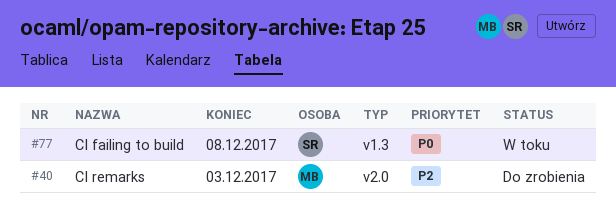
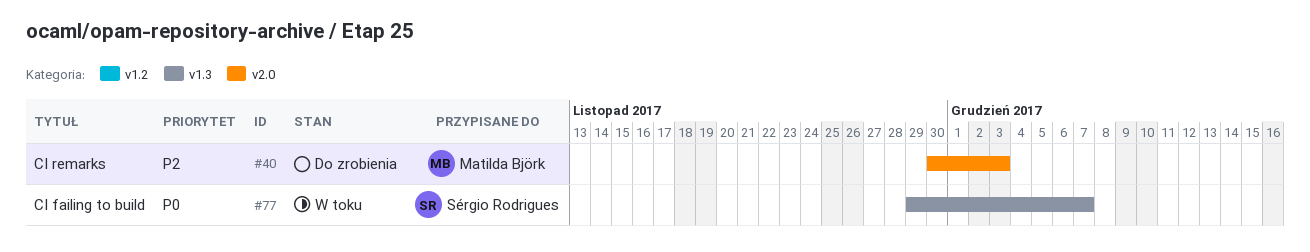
#77, due: Dec 8 -> Dec 7

